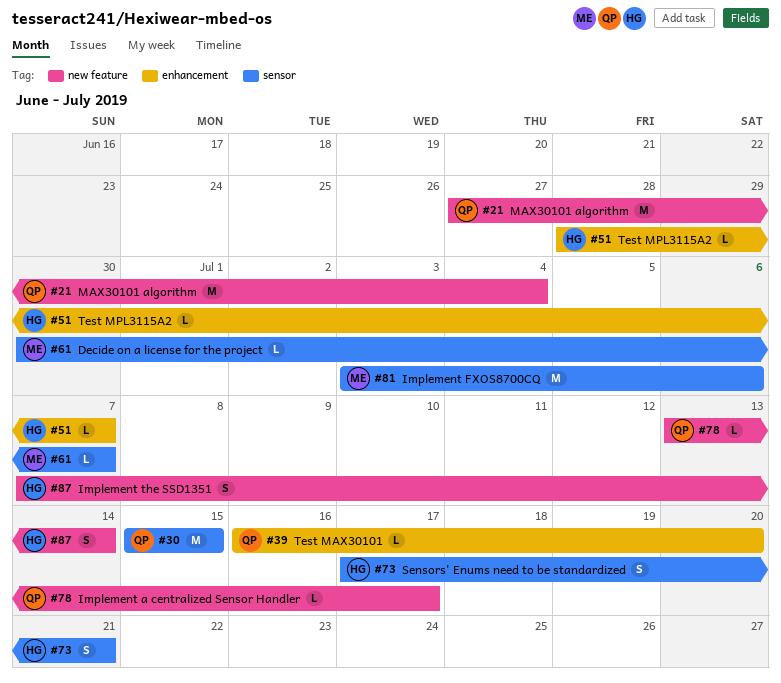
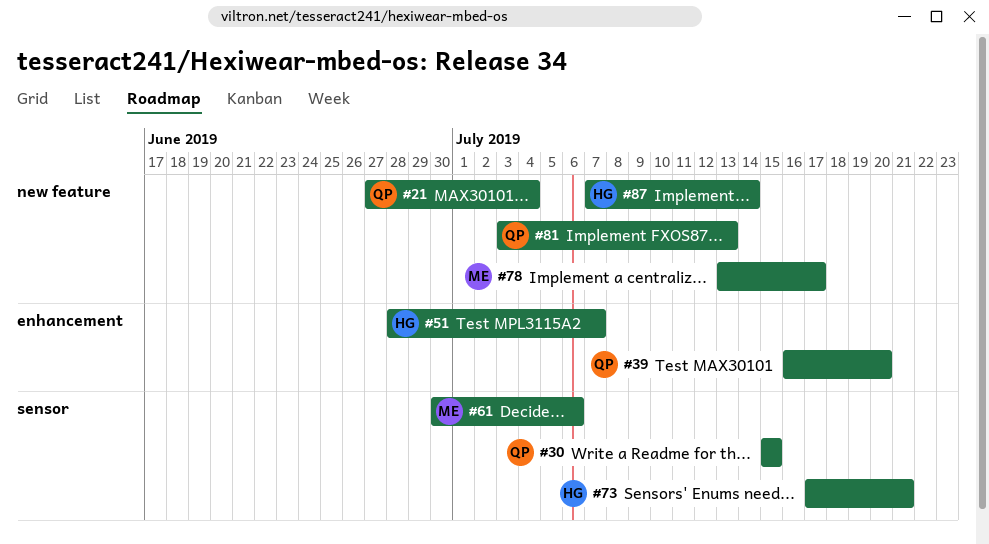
#61, due: Jul 7 -> Jul 6
#78, owner: QP -> ME
#81, owner: ME -> QP
#81, label: sensor -> new feature
#81, due: Jul 6 -> Jul 13

